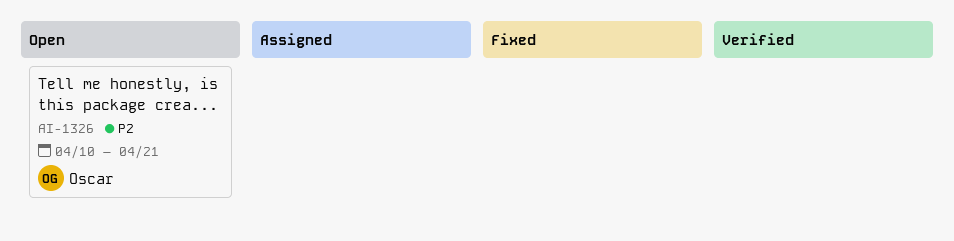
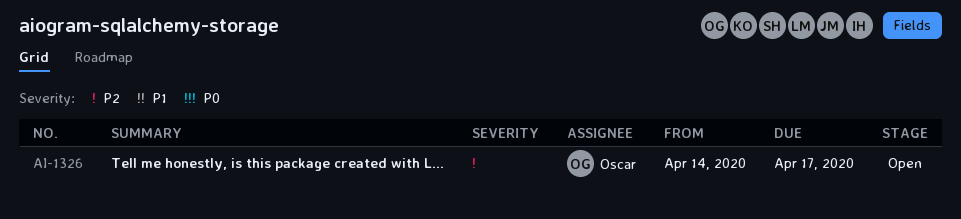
AI-1326, start: Apr 10 -> Apr 14
AI-1326, due: Apr 21 -> Apr 17

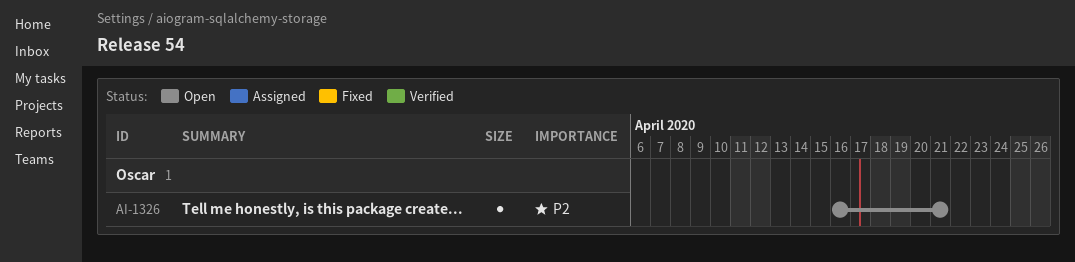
AI-1326, start: Apr 14 -> Apr 16
AI-1326, due: Apr 17 -> Apr 21

